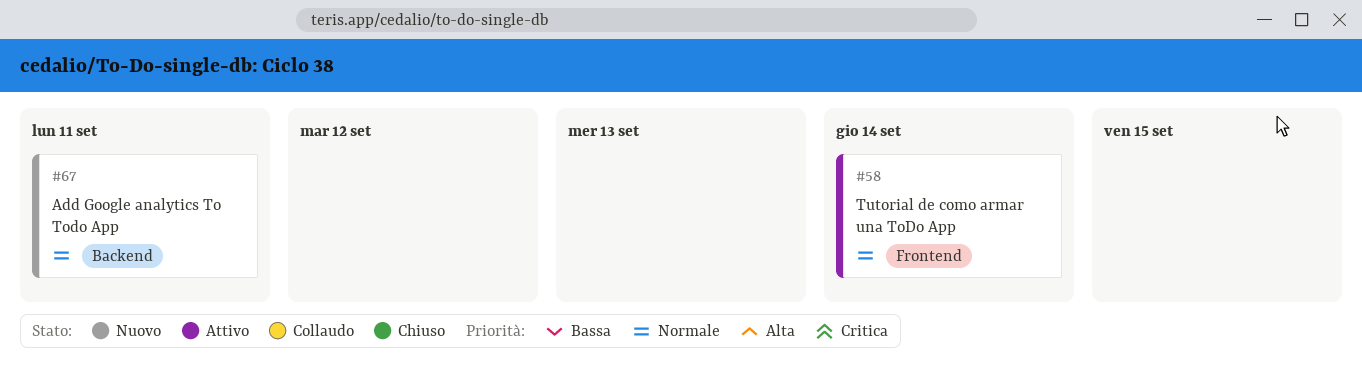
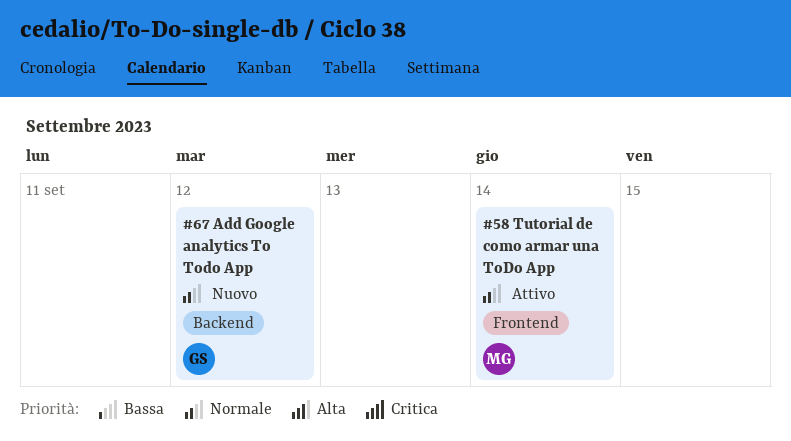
#67, due: Sep 11 -> Sep 12

